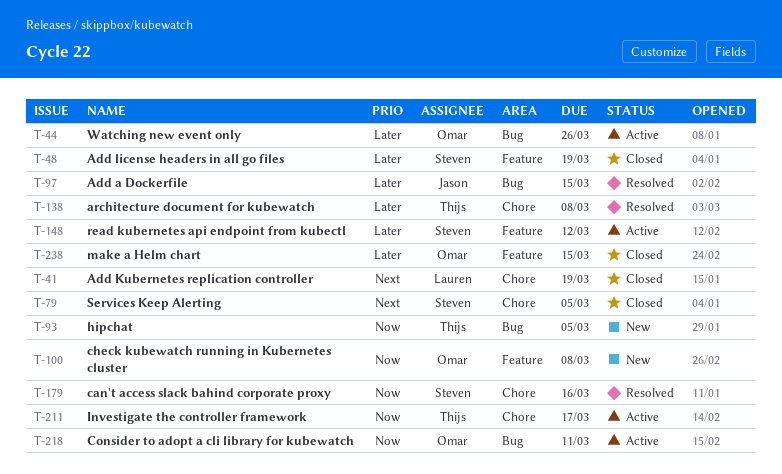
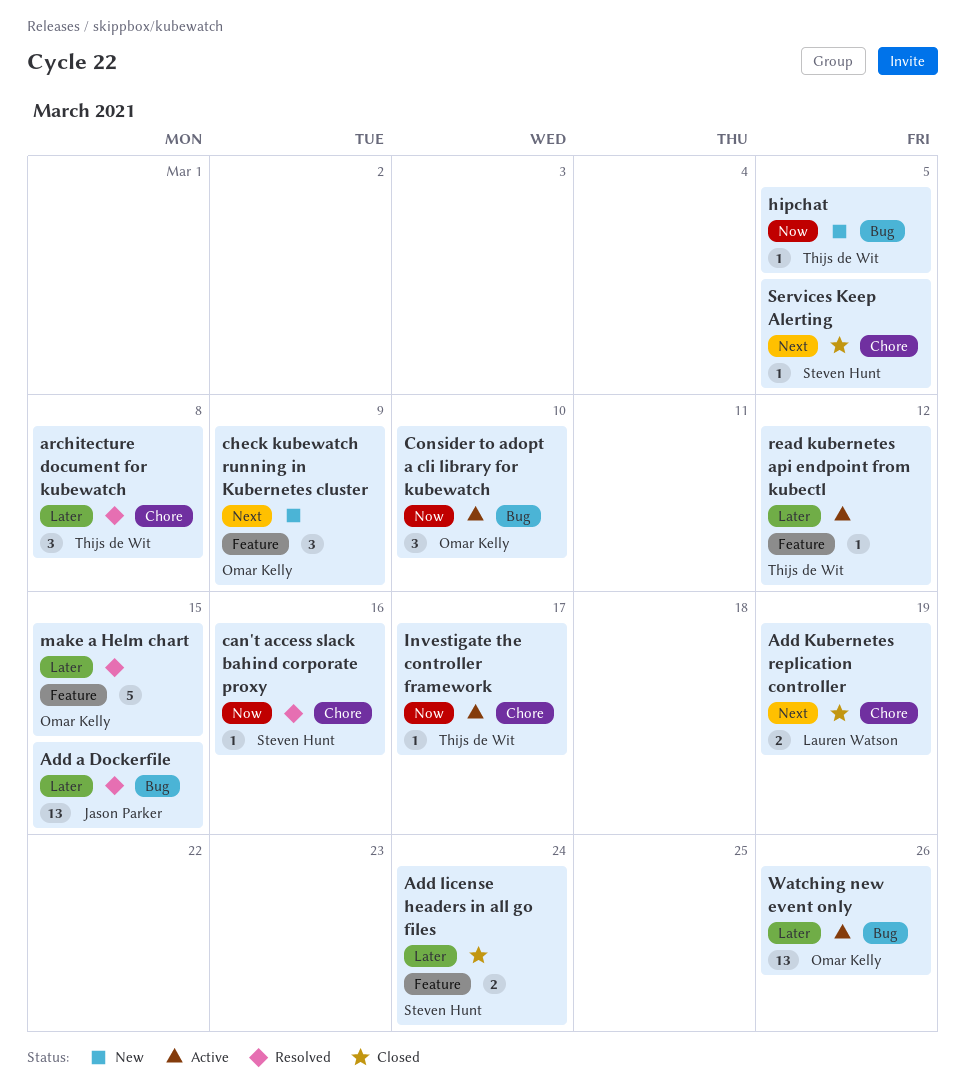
Add license headers in all go files, due: Mar 19 -> Mar 24
check kubewatch running in Kubernetes cluster, priority: Now -> Next
check kubewatch running in Kubernetes cluster, due: Mar 8 -> Mar 9
Consider to adopt a cli library for kubewatch, due: Mar 11 -> Mar 10
make a Helm chart, status: Closed -> Resolved
read kubernetes api endpoint from kubectl, owner: Steven Hunt -> Thijs de Wit

